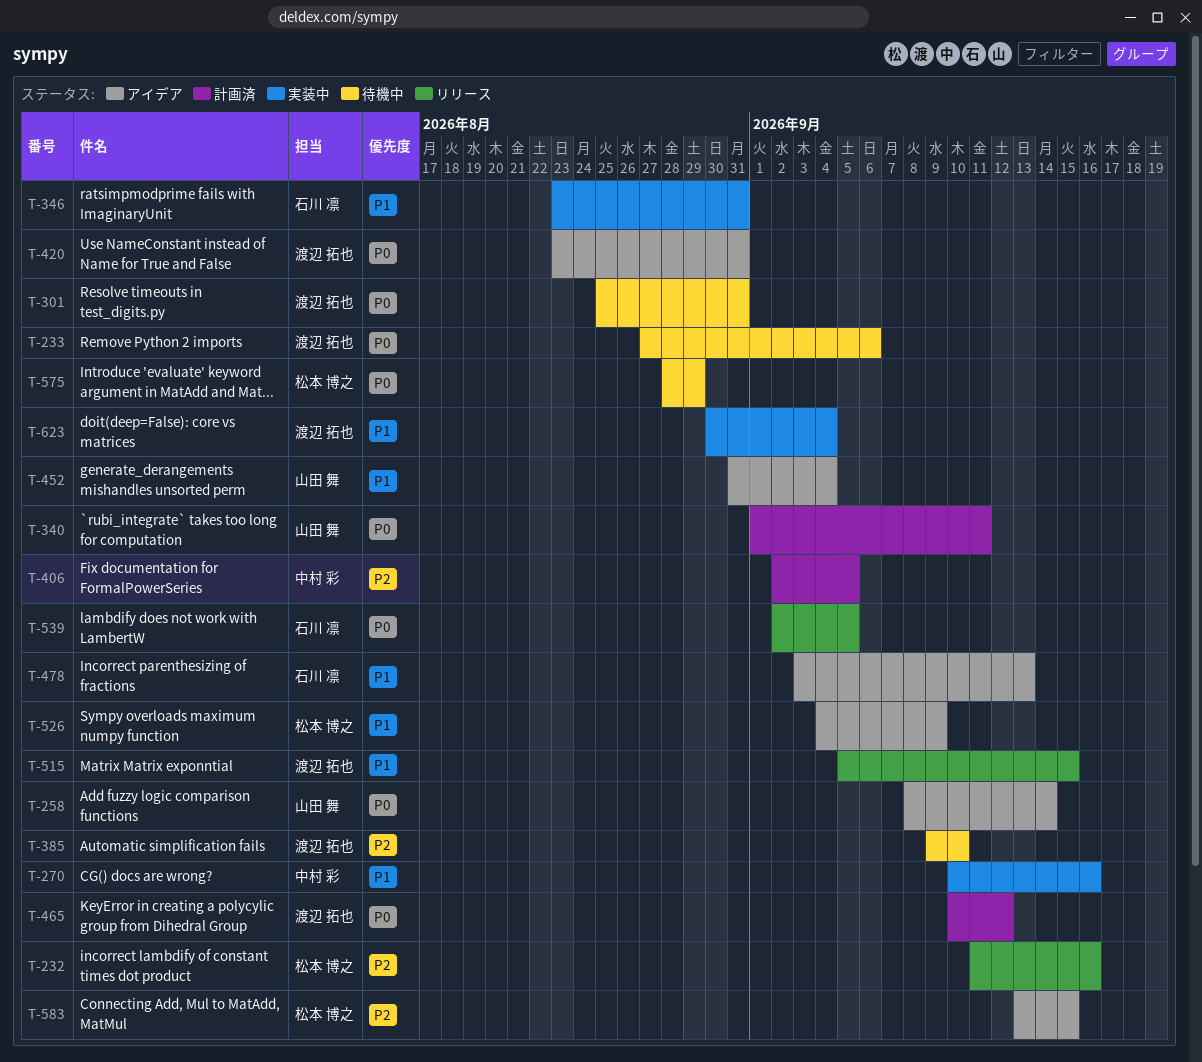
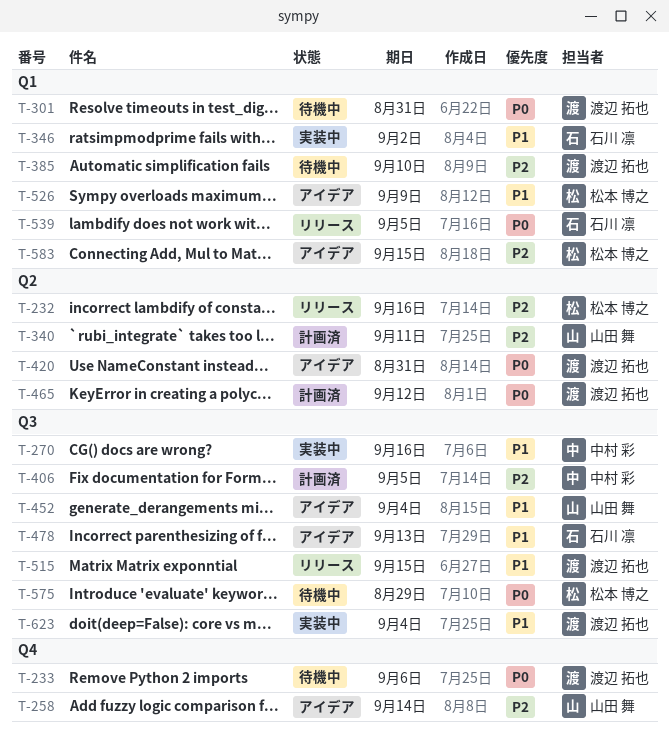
T-258, priority: P0 -> P2
T-340, priority: P0 -> P2
T-346, due: Aug 31 -> Sep 2

